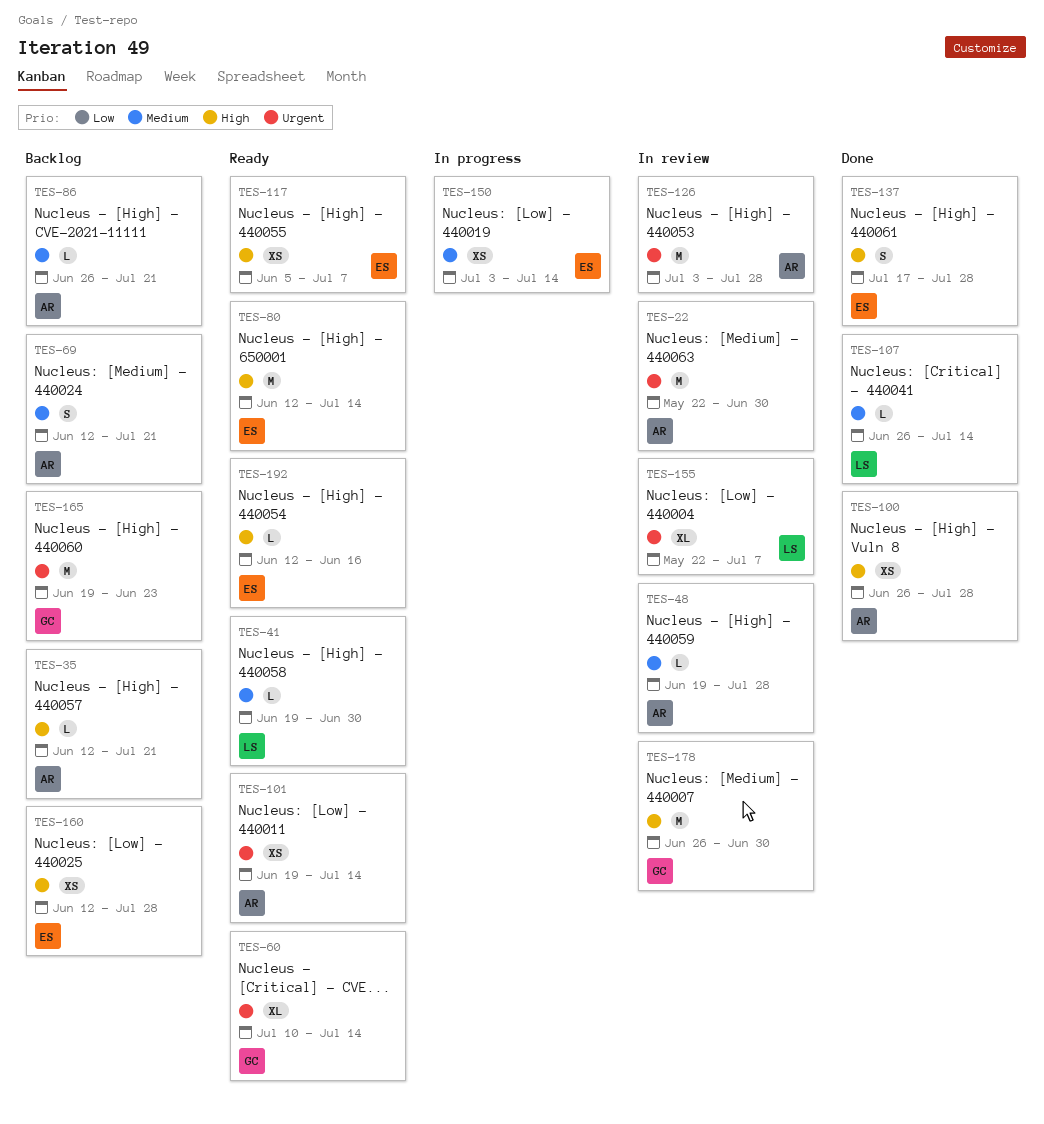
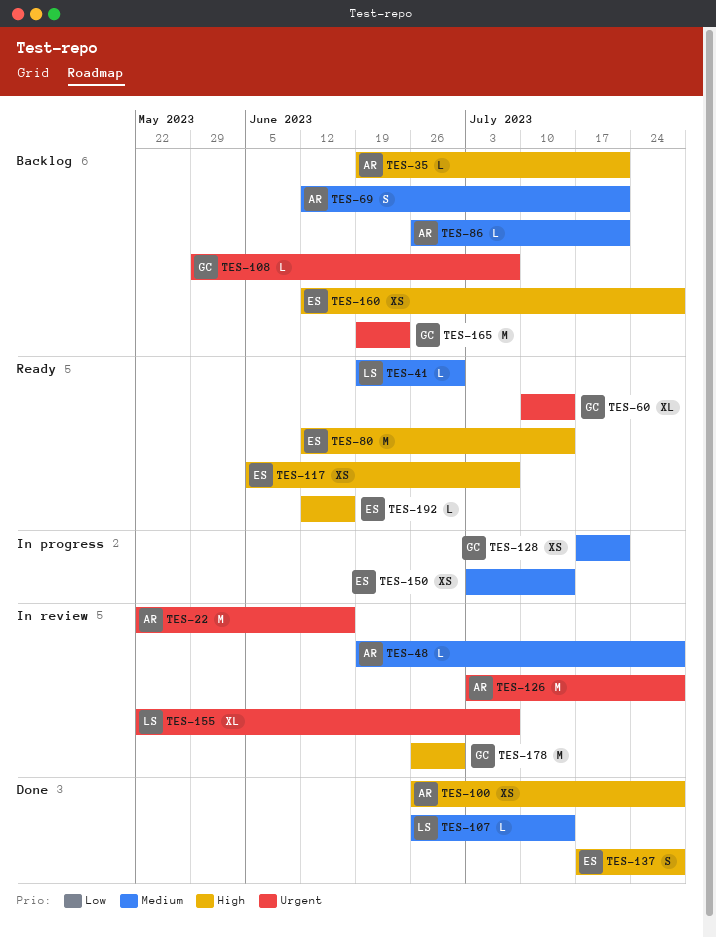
TES-22, due: Jun 30 -> Jun 16
TES-35, start: Jun 12 -> Jun 19
TES-101: present -> none
TES-108: none -> present
TES-128: none -> present

